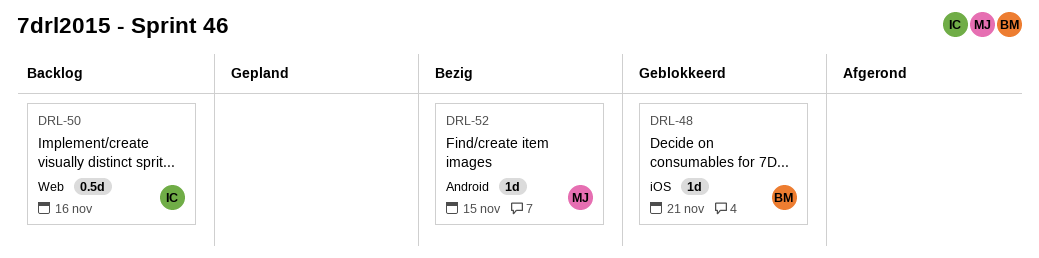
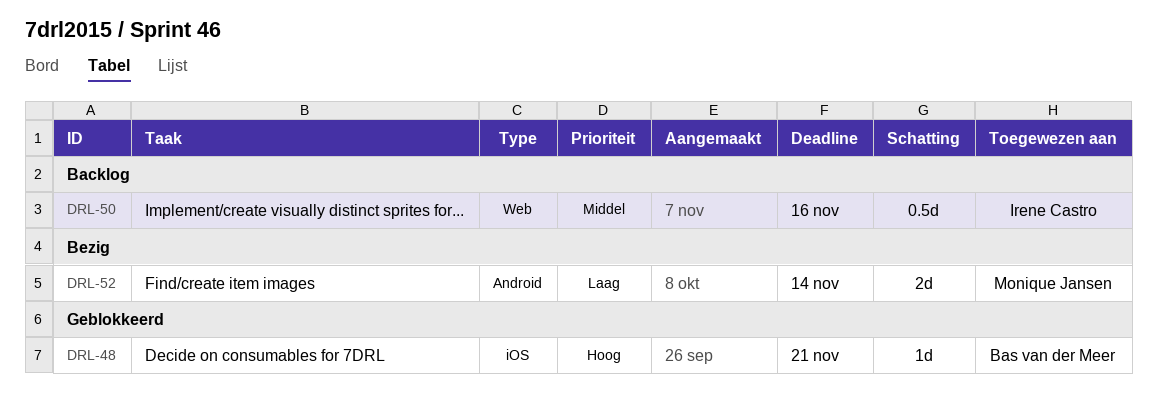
DRL-52, estimate: 1d -> 2d
DRL-52, due: Nov 15 -> Nov 14

